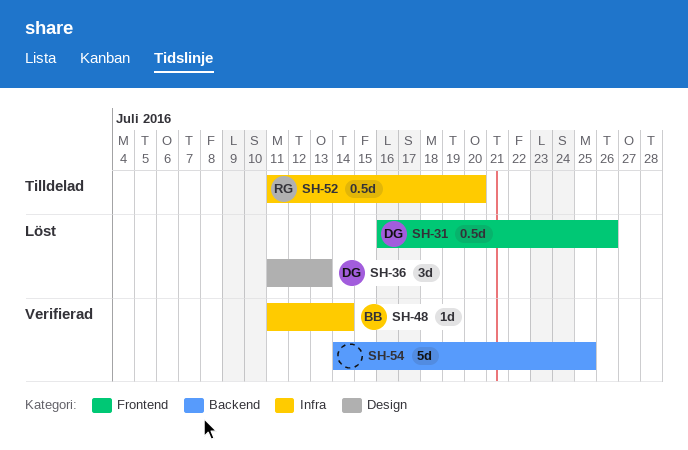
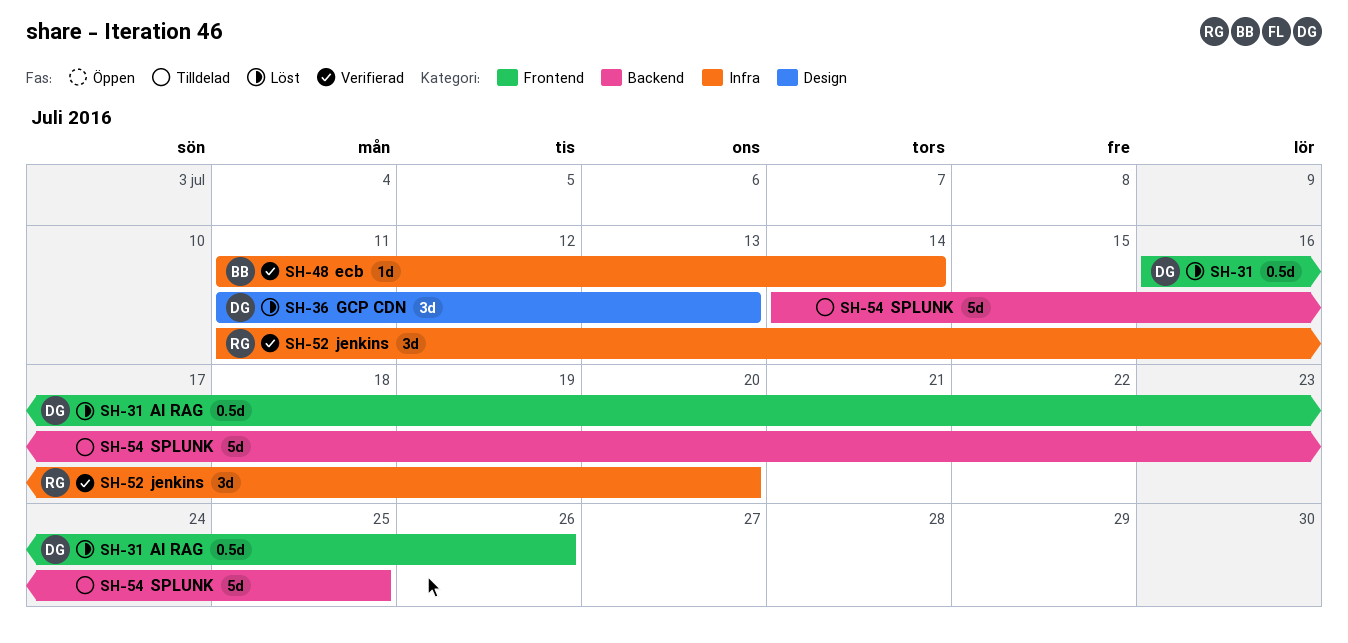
SH-52, status: Tilldelad -> Verifierad
SH-52, estimate: 0.5d -> 3d
SH-54, status: Verifierad -> Tilldelad

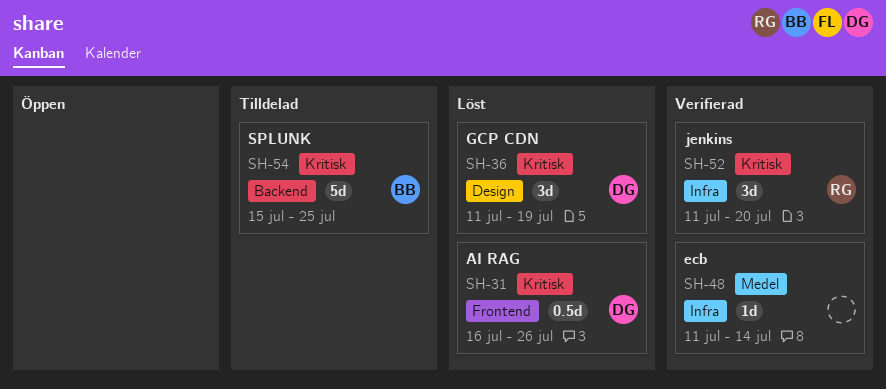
SH-36, due: Jul 13 -> Jul 19
SH-48, owner: BB -> none
SH-54, owner: none -> BB
SH-54, start: Jul 14 -> Jul 15

